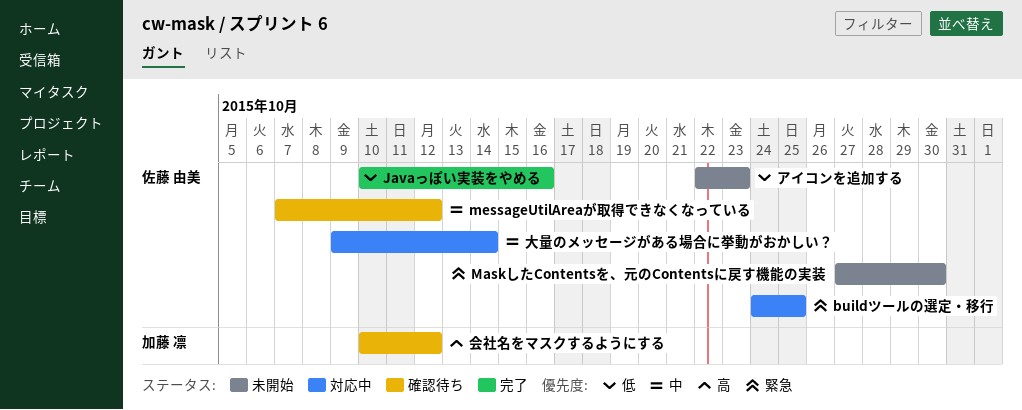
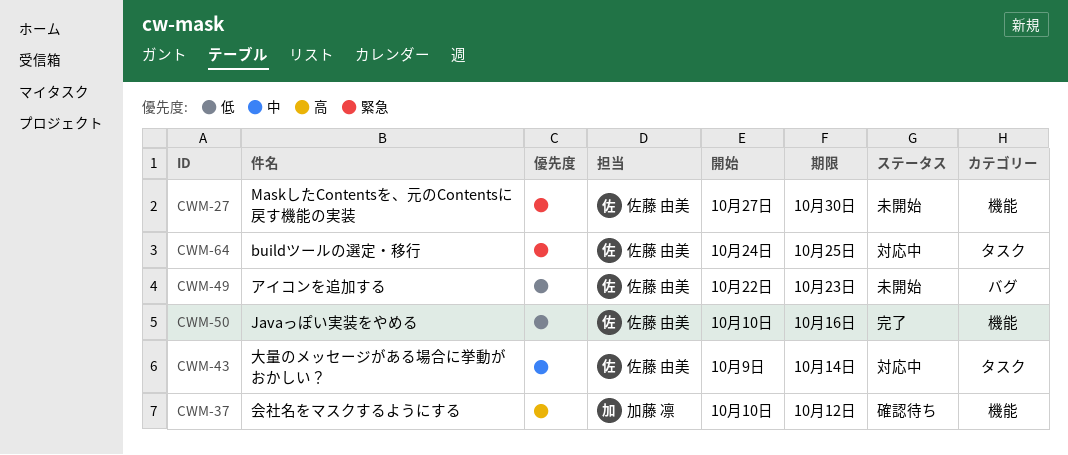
messageUtilAreaが取得できなくなっている: present -> none

